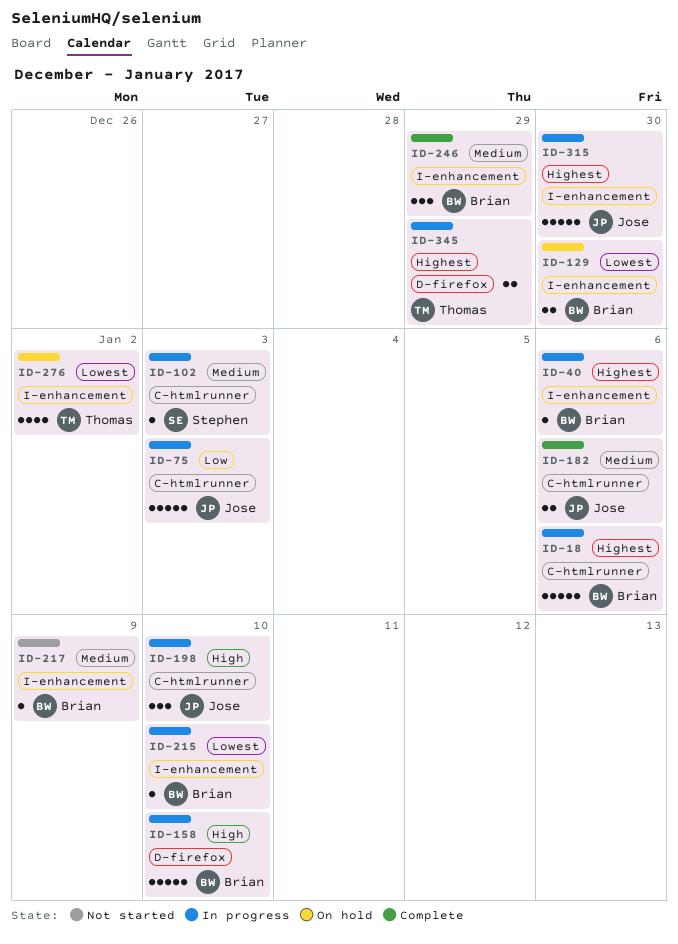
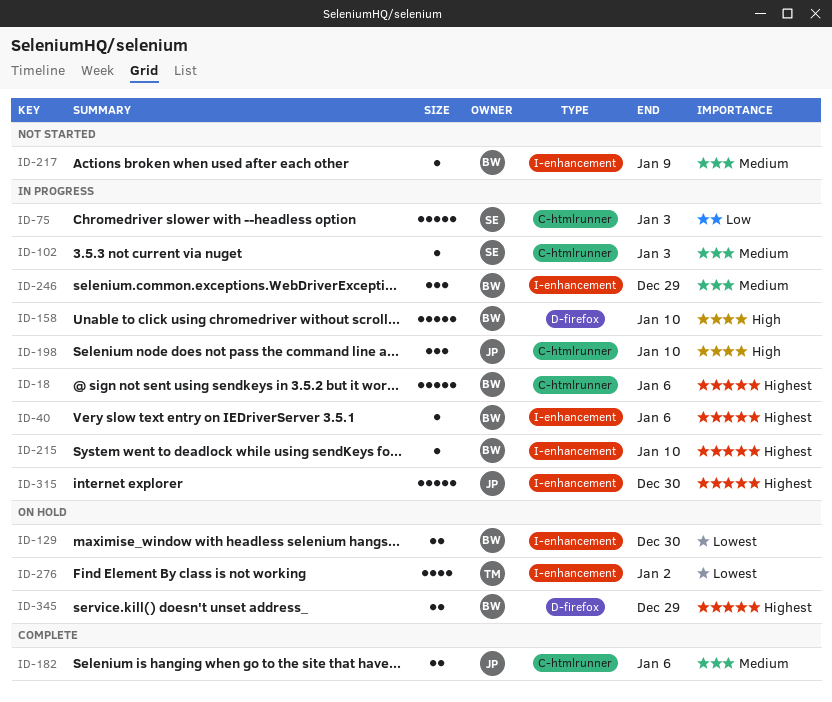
ID-75, owner: Jose -> Stephen
ID-215, priority: Lowest -> Highest
ID-246, status: Complete -> In progress
ID-345, status: In progress -> On hold
ID-345, owner: Thomas -> Brian

